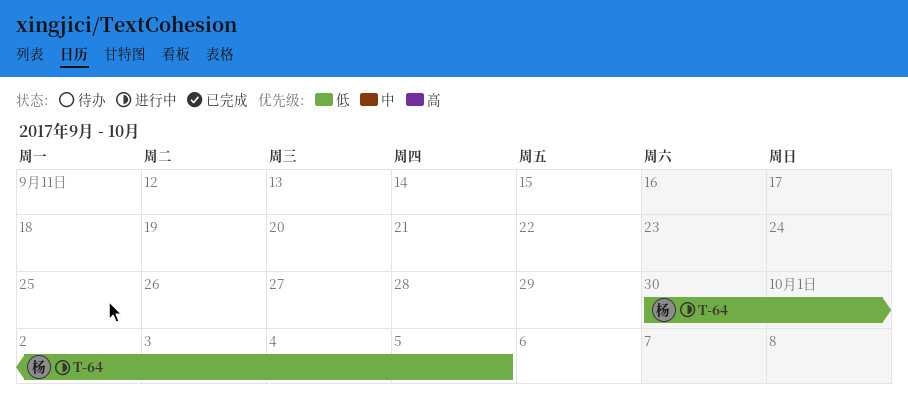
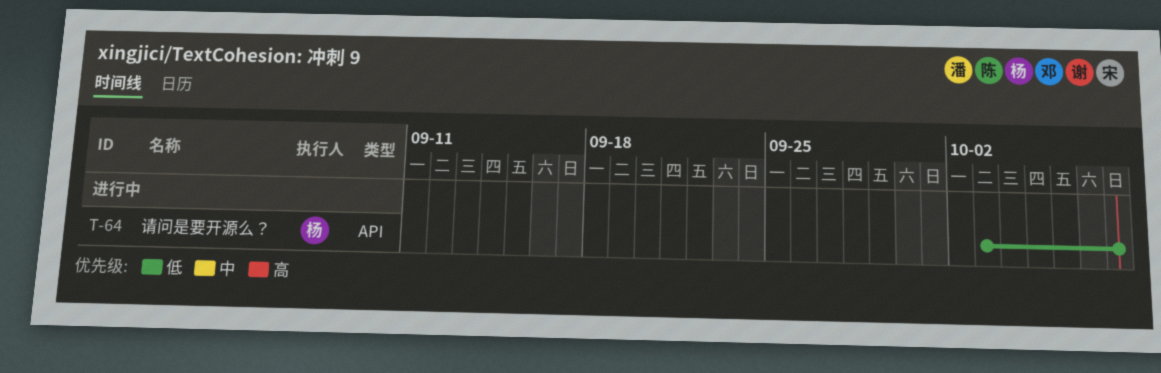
T-64, start: Sep 30 -> Oct 3
T-64, due: Oct 5 -> Oct 8

